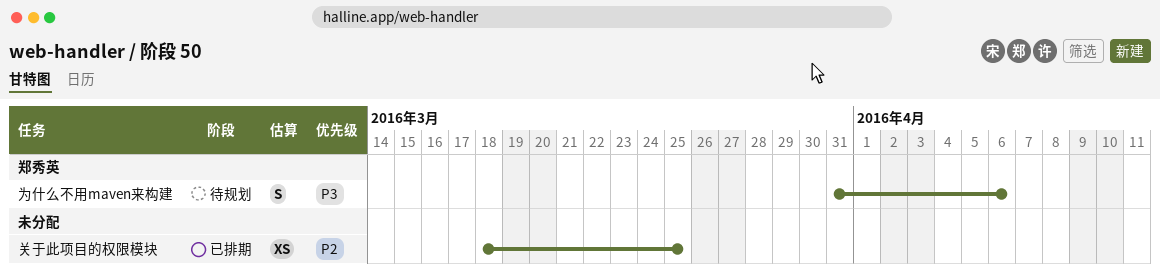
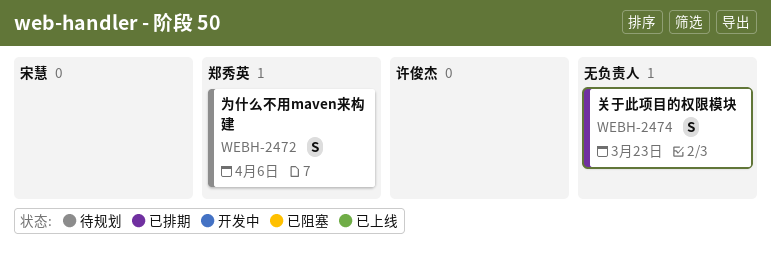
关于此项目的权限模块, estimate: XS -> S
关于此项目的权限模块, due: Mar 25 -> Mar 23

